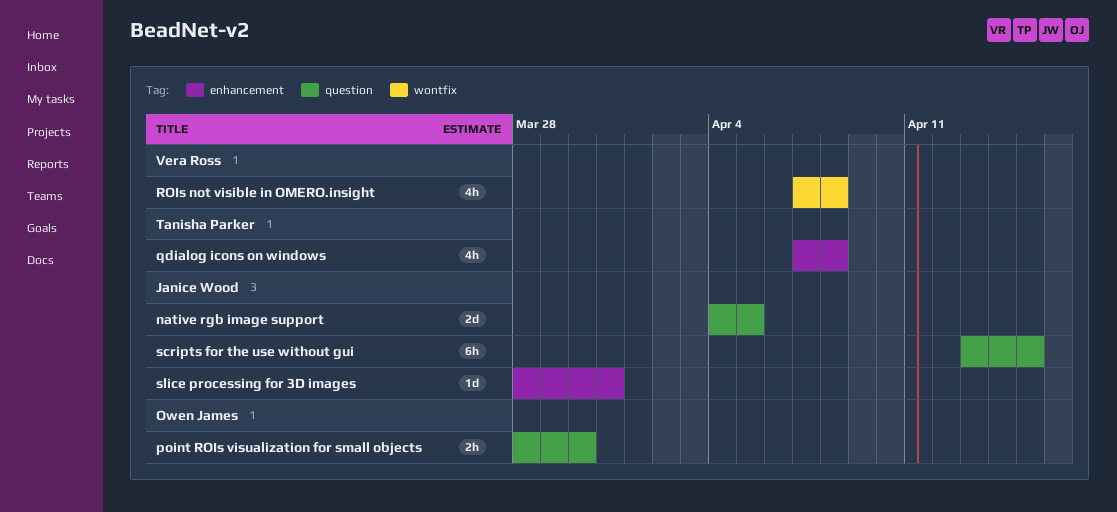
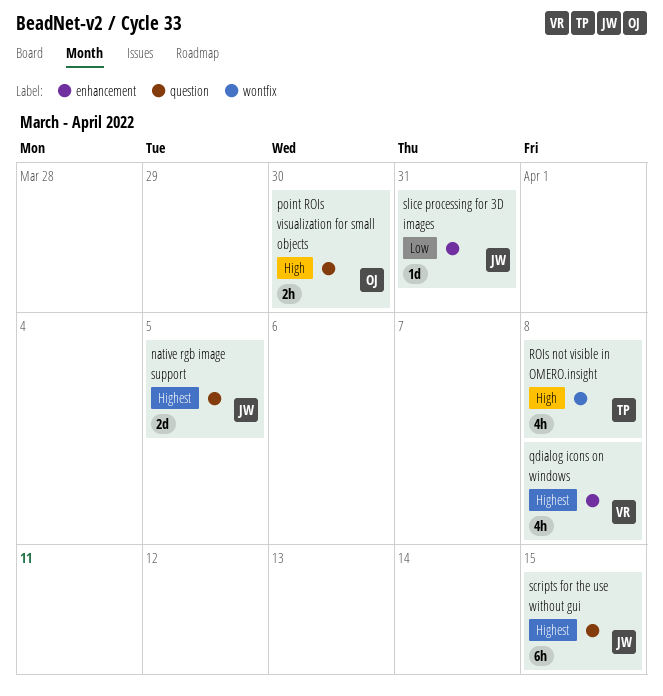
qdialog icons on windows, owner: Tanisha Parker -> Vera Ross
ROIs not visible in OMERO.insight, owner: Vera Ross -> Tanisha Parker

